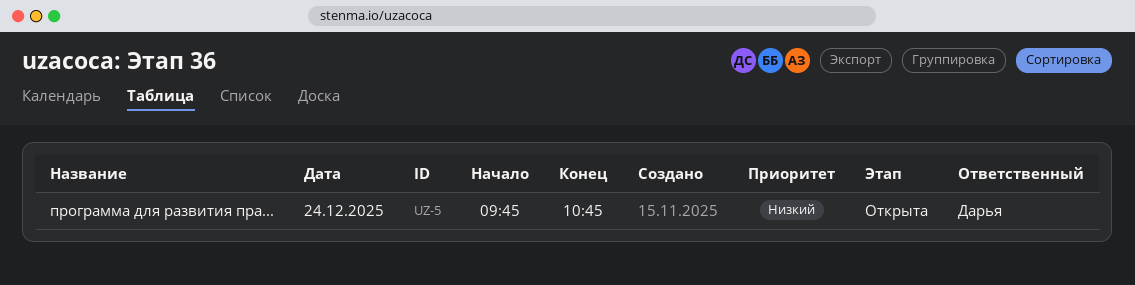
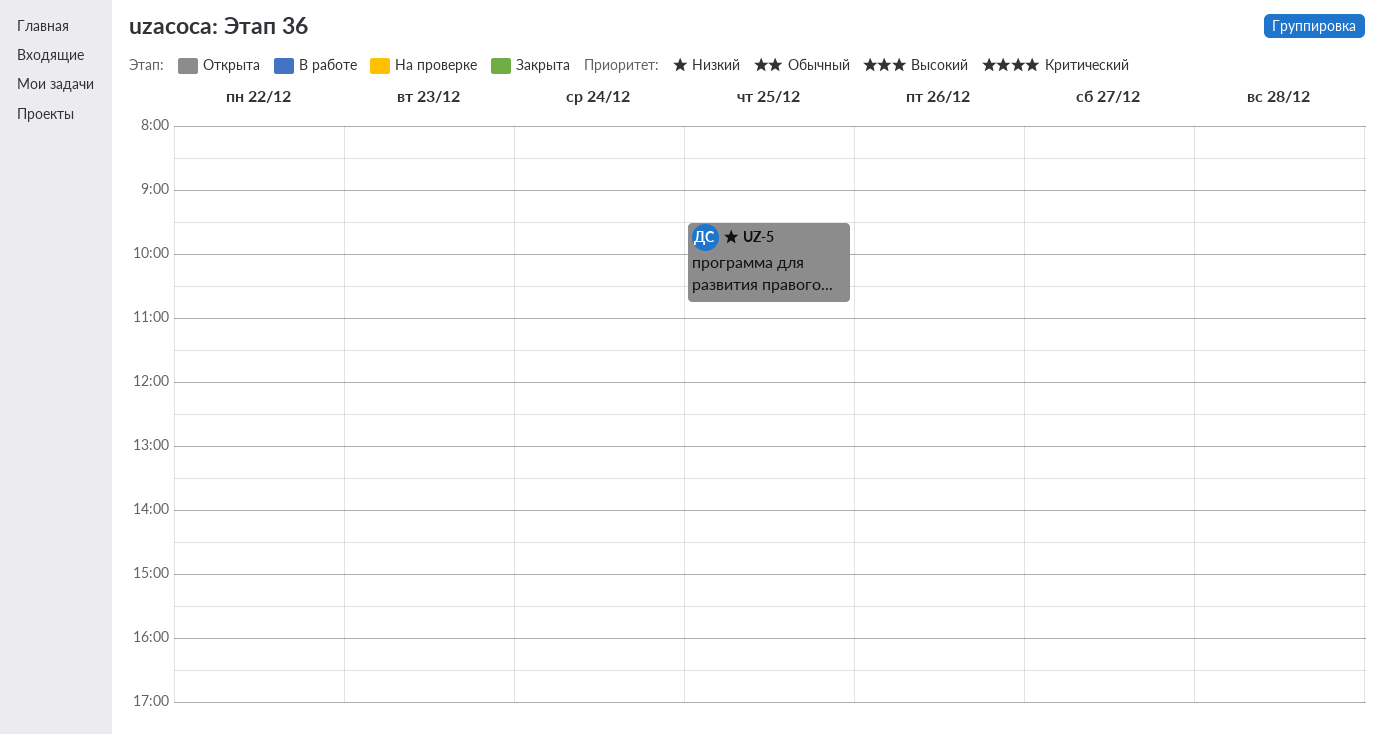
UZ-5, day: Dec 24 -> Dec 25
UZ-5, begins: 09:45 -> 09:30

